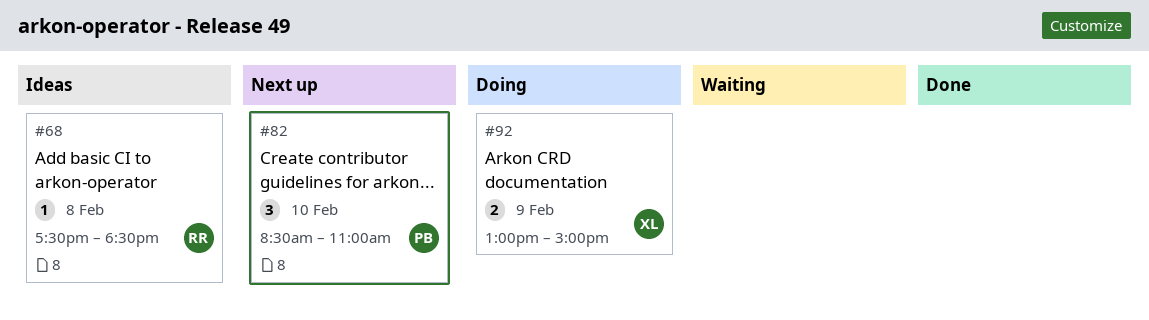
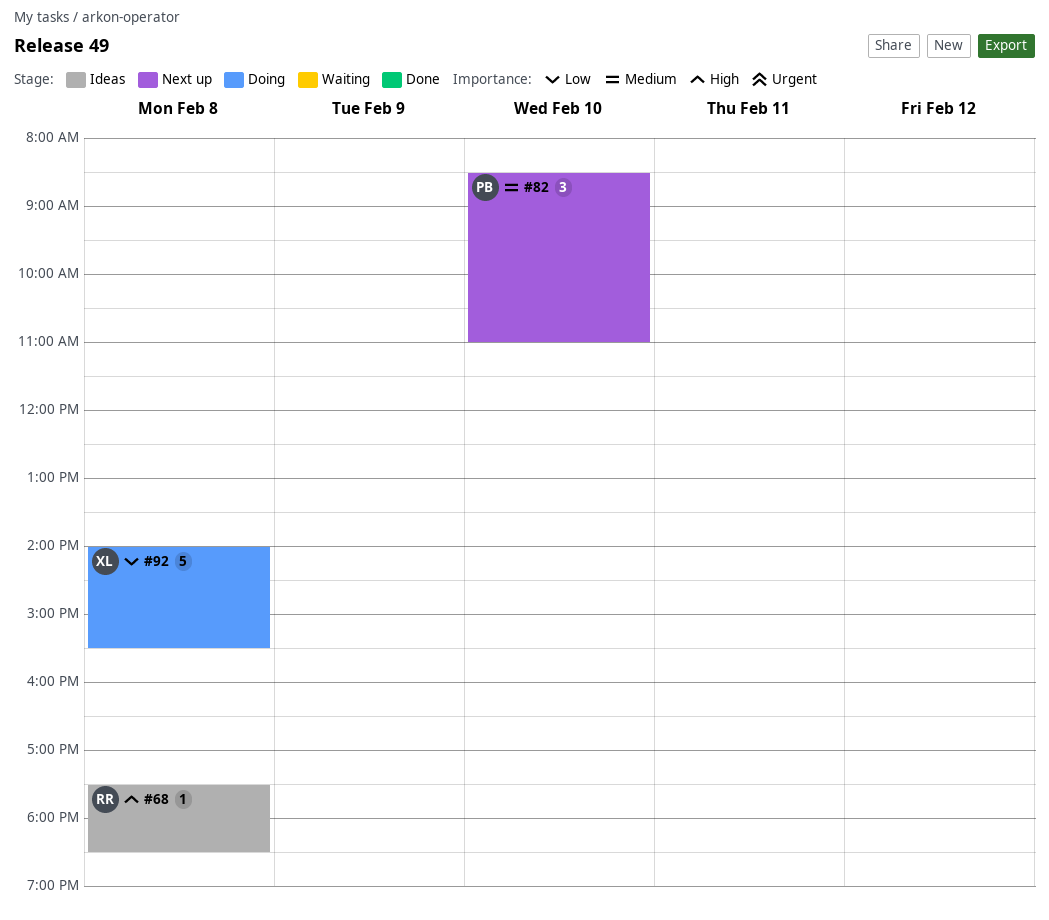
#92, estimate: 2 -> 5
#92, day: Feb 9 -> Feb 8
#92, begins: 13:00 -> 14:00
#92, ends: 15:00 -> 15:30

